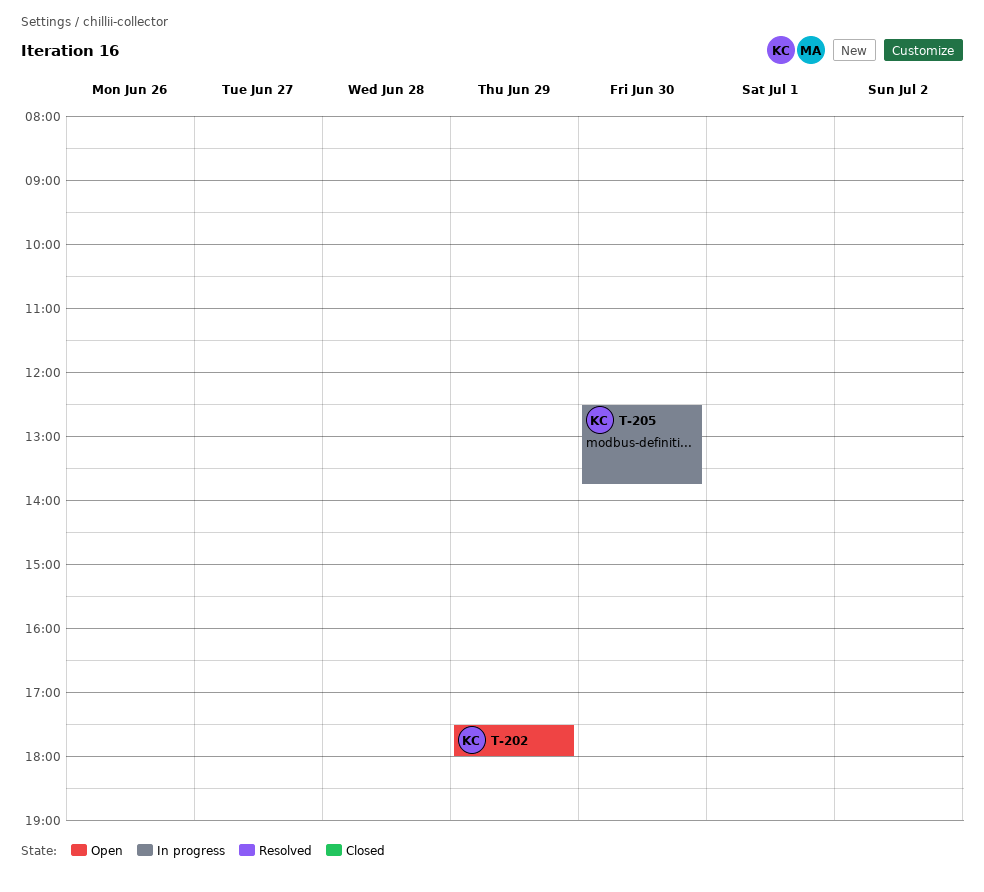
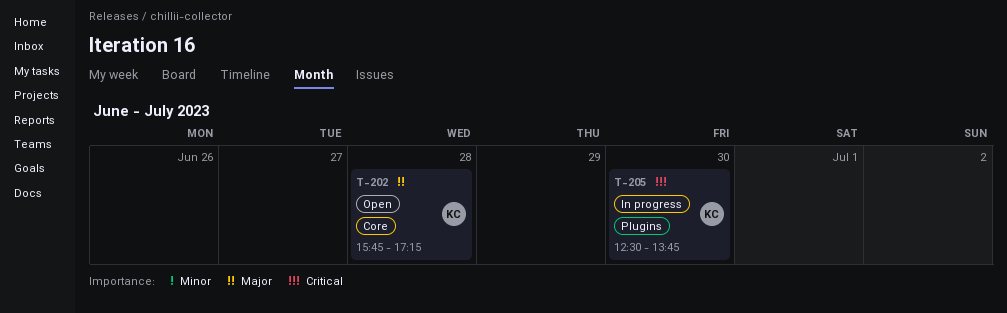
T-202, day: Jun 29 -> Jun 28
T-202, begins: 17:30 -> 15:45
T-202, ends: 18:00 -> 17:15

